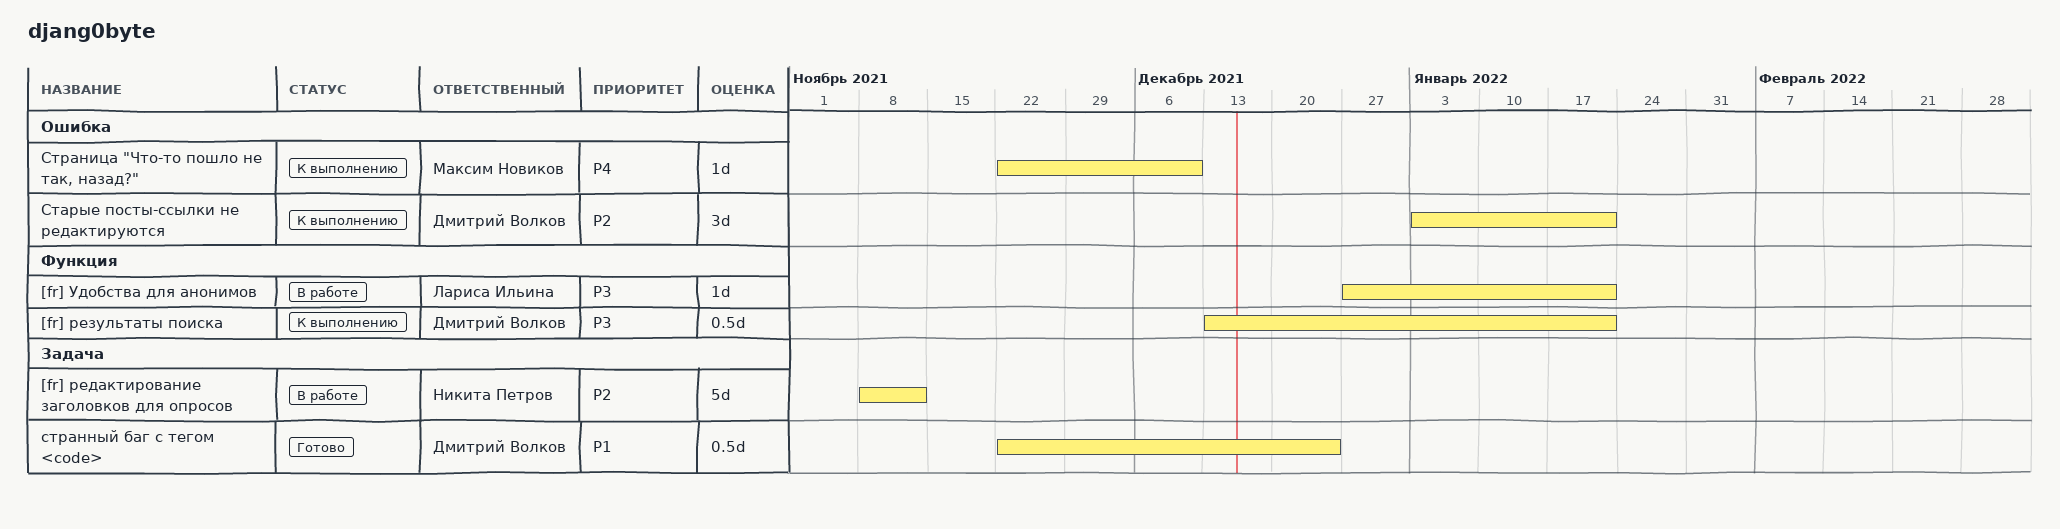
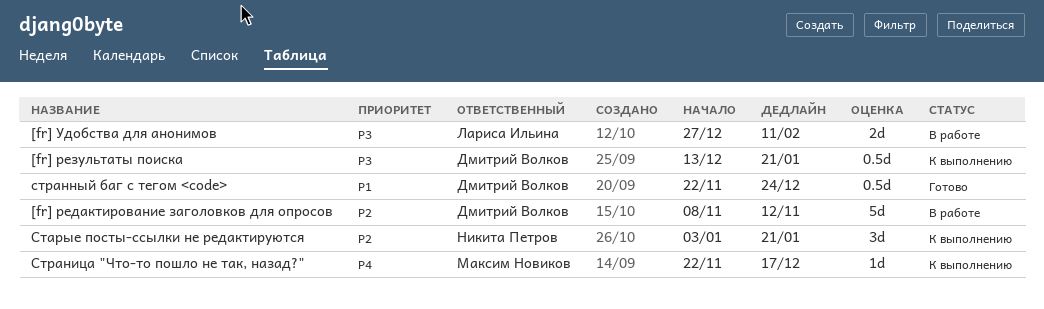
[fr] редактирование заголовков для опросов, owner: Никита Петров -> Дмитрий Волков
[fr] Удобства для анонимов, estimate: 1d -> 2d
[fr] Удобства для анонимов, due: Jan 21 -> Feb 11
Старые посты-ссылки не редактируются, owner: Дмитрий Волков -> Никита Петров
Страница "Что-то пошло не так, назад?", due: Dec 10 -> Dec 17

